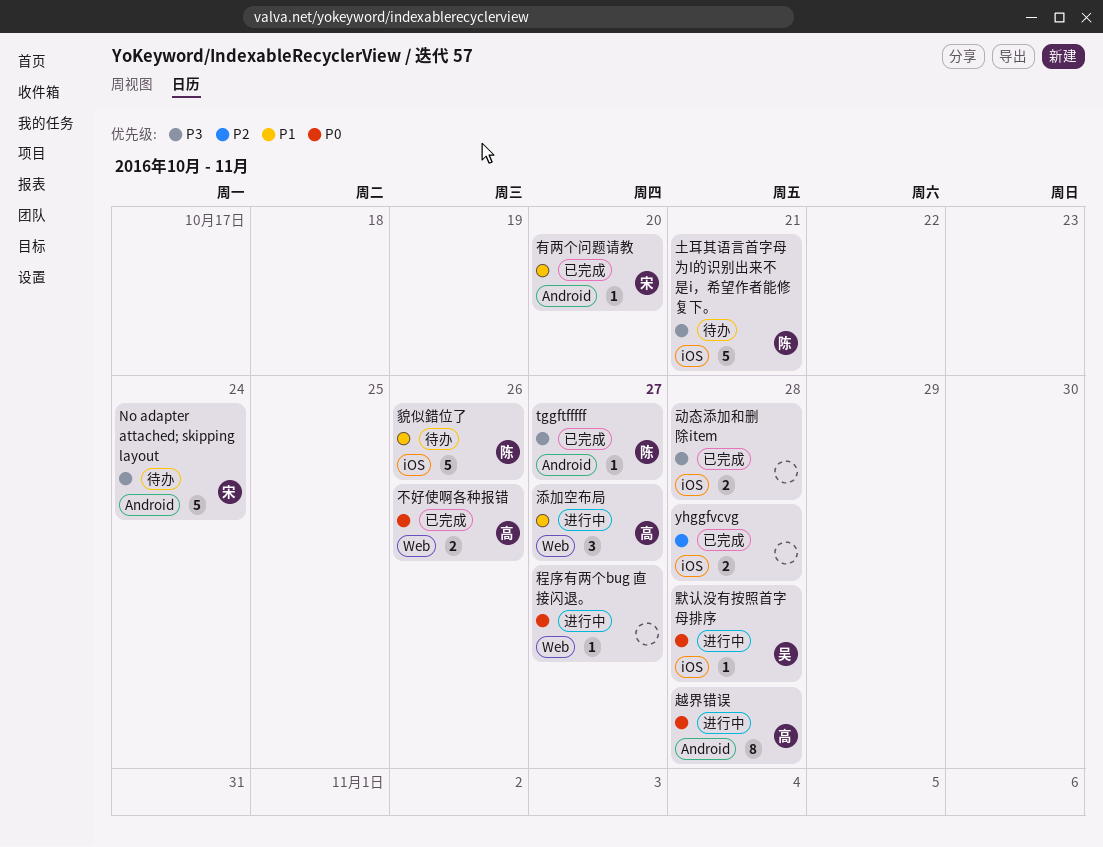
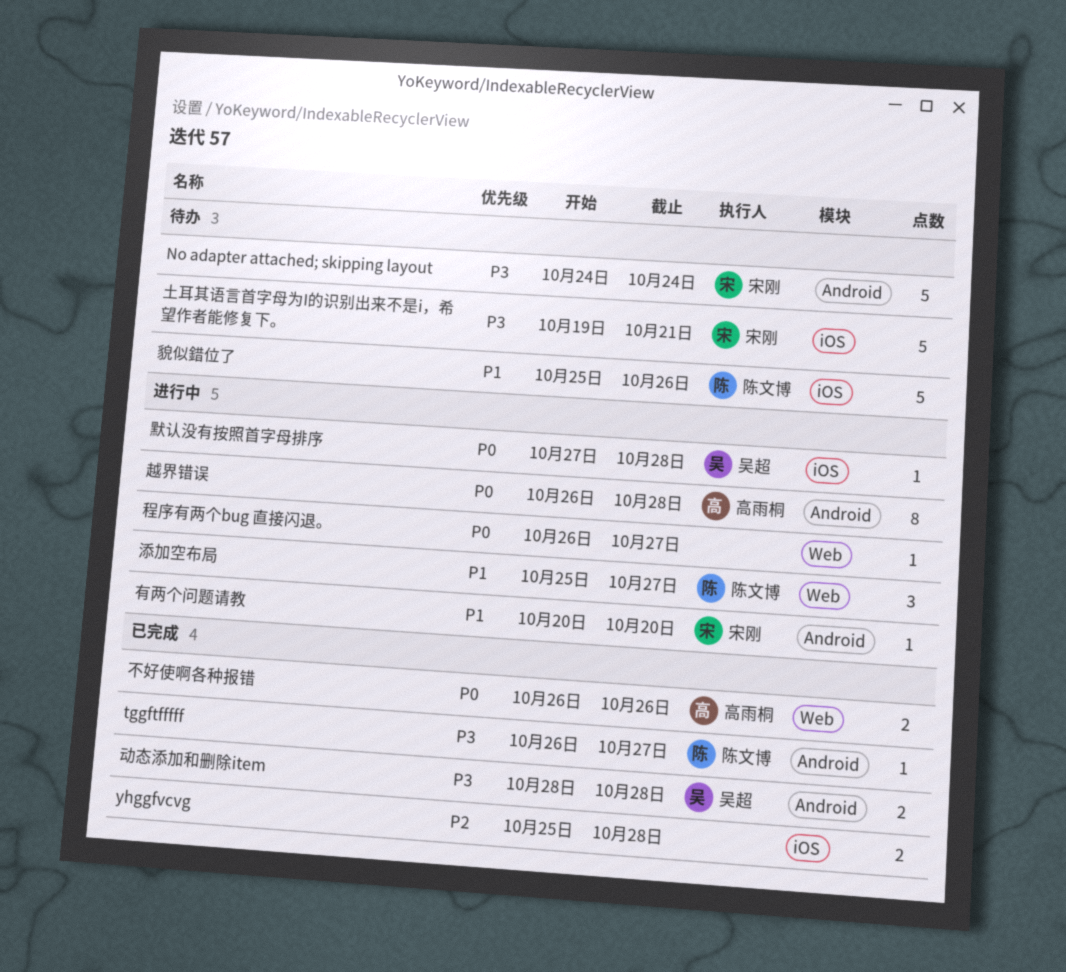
动态添加和删除item, owner: none -> 吴超
动态添加和删除item, label: iOS -> Android
土耳其语言首字母为I的识别出来不是i，希望作者能修复下。, owner: 陈文博 -> 宋刚
有两个问题请教, status: 已完成 -> 进行中
添加空布局, owner: 高雨桐 -> 陈文博

